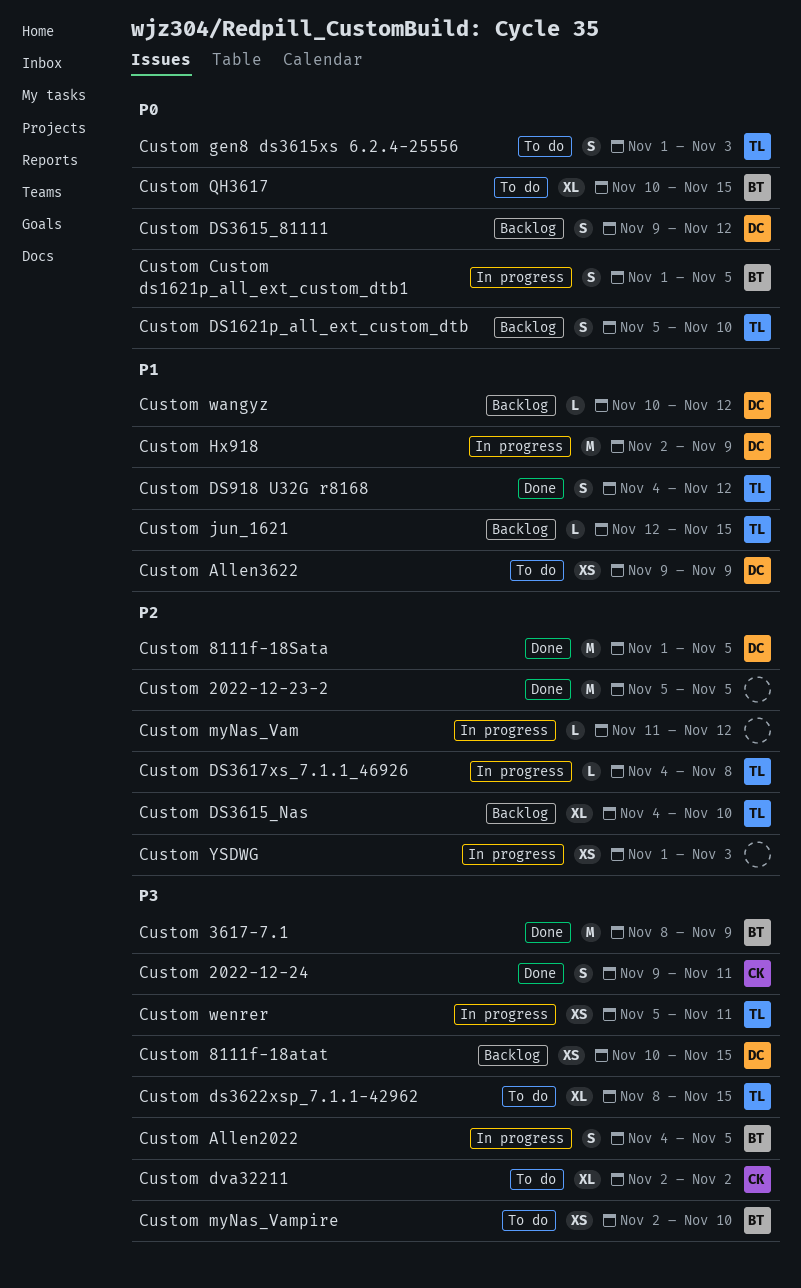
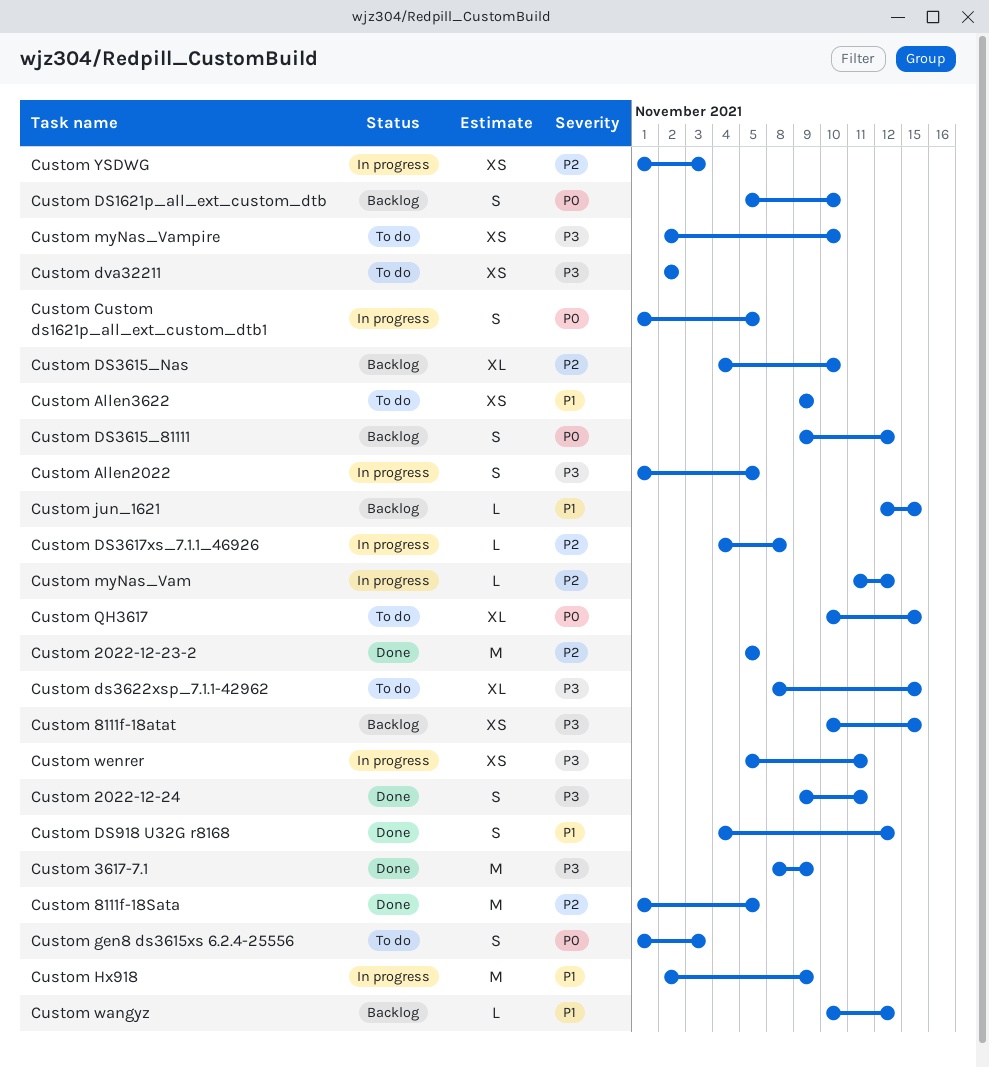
Custom Allen2022, start: Nov 4 -> Nov 1
Custom dva32211, estimate: XL -> XS

